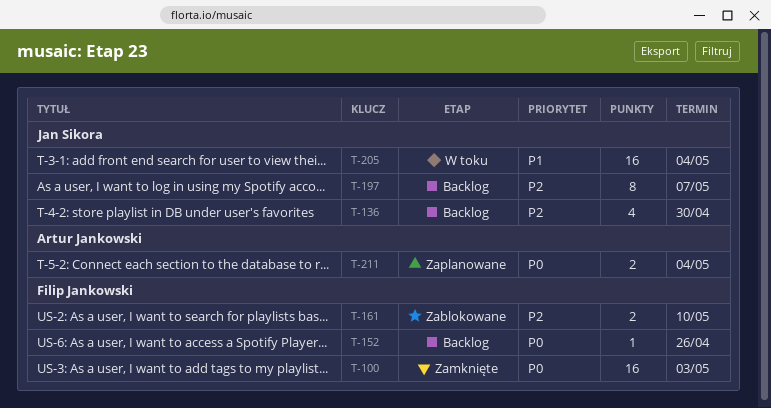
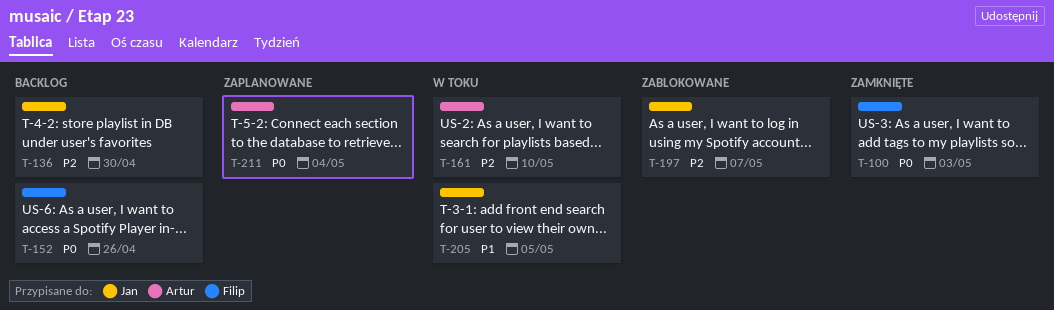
T-161, status: Zablokowane -> W toku
T-161, owner: Filip Jankowski -> Artur Jankowski
T-197, status: Backlog -> Zablokowane
T-205, due: May 4 -> May 5

